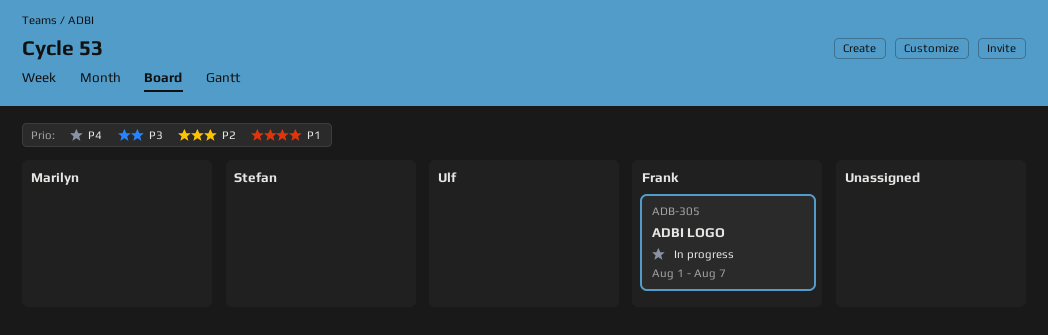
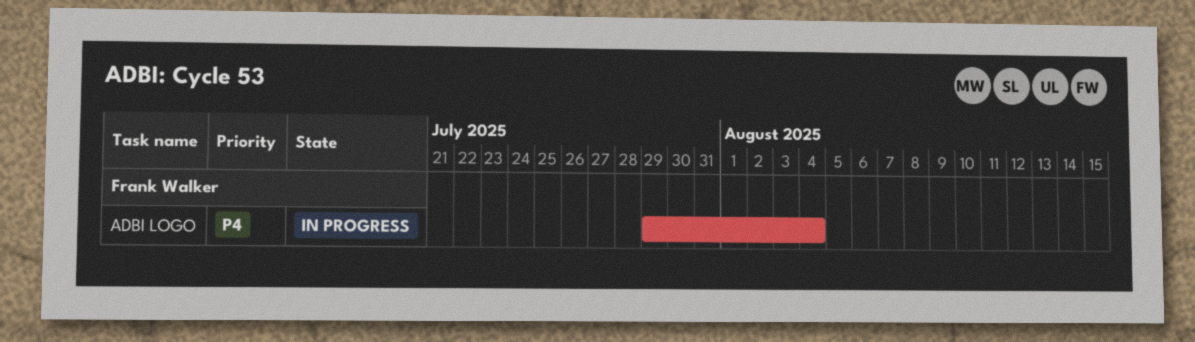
ADBI LOGO, start: Aug 1 -> Jul 29
ADBI LOGO, due: Aug 7 -> Aug 4

